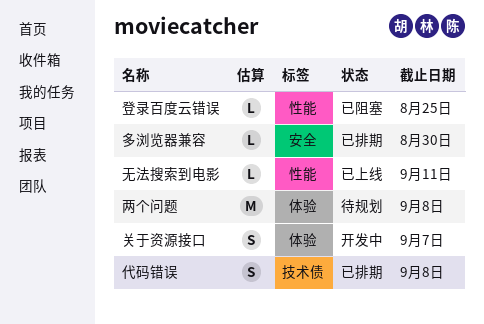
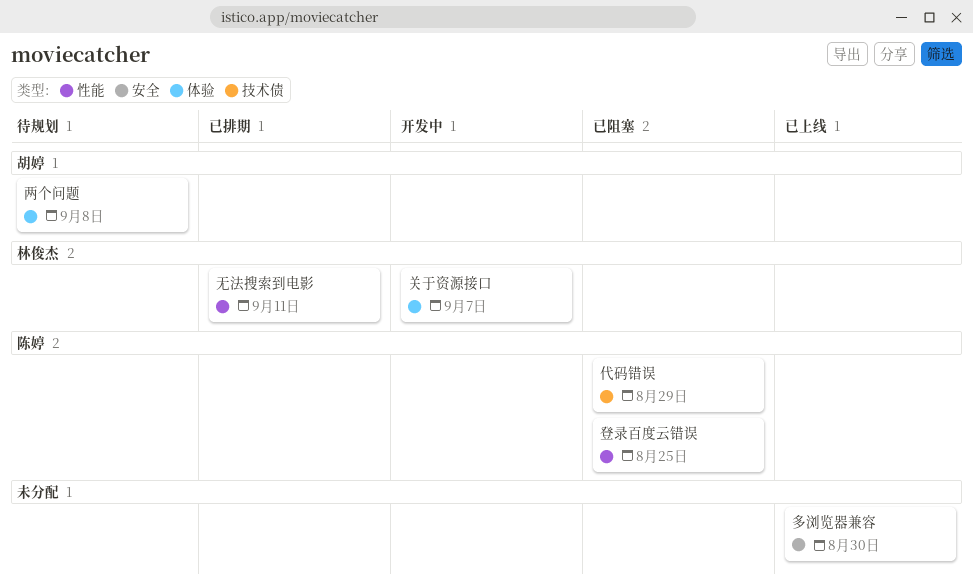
代码错误, status: 已排期 -> 已阻塞
代码错误, due: Sep 8 -> Aug 29
多浏览器兼容, status: 已排期 -> 已上线
无法搜索到电影, status: 已上线 -> 已排期

